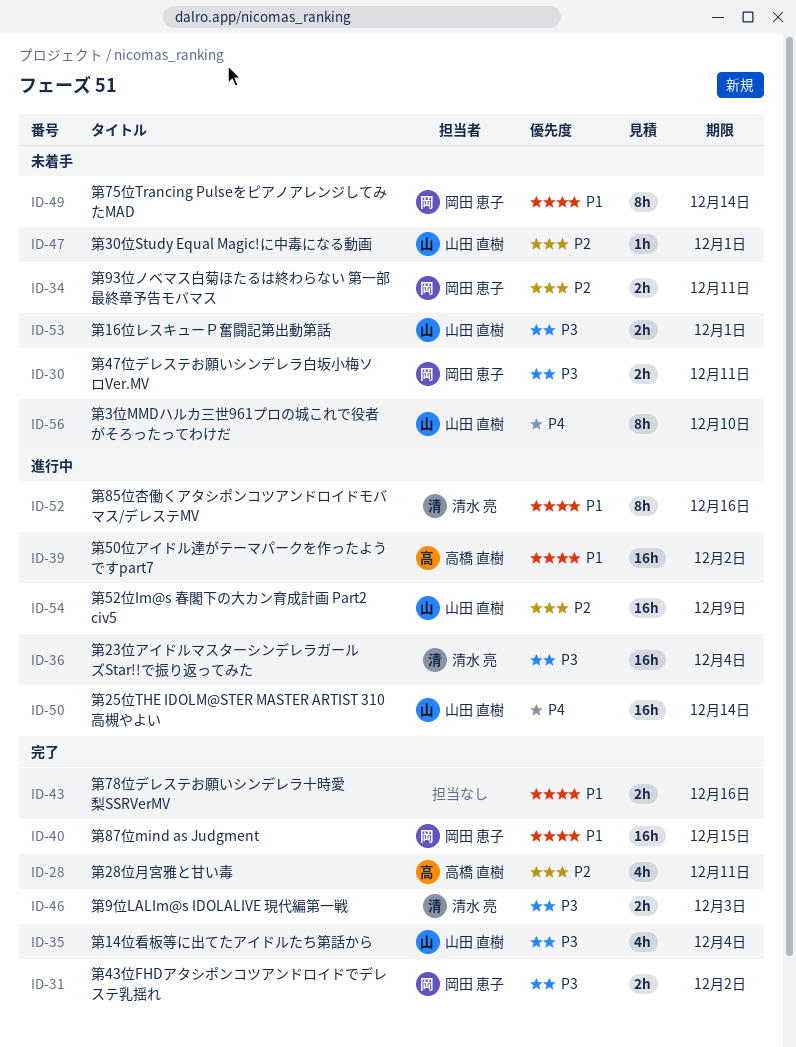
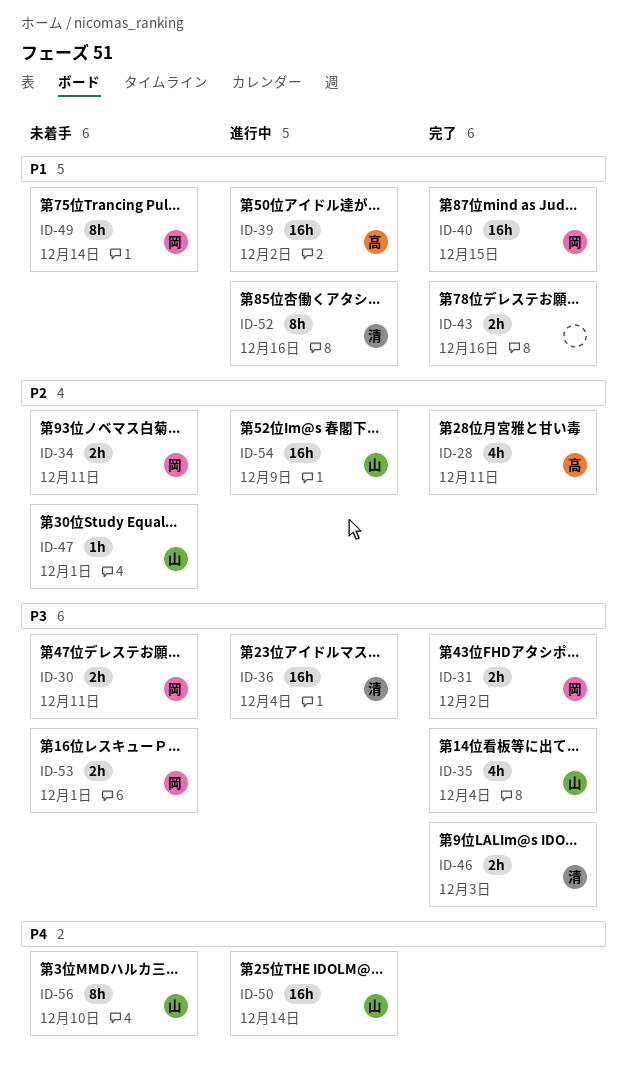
ID-53, owner: 山田 直樹 -> 岡田 恵子

